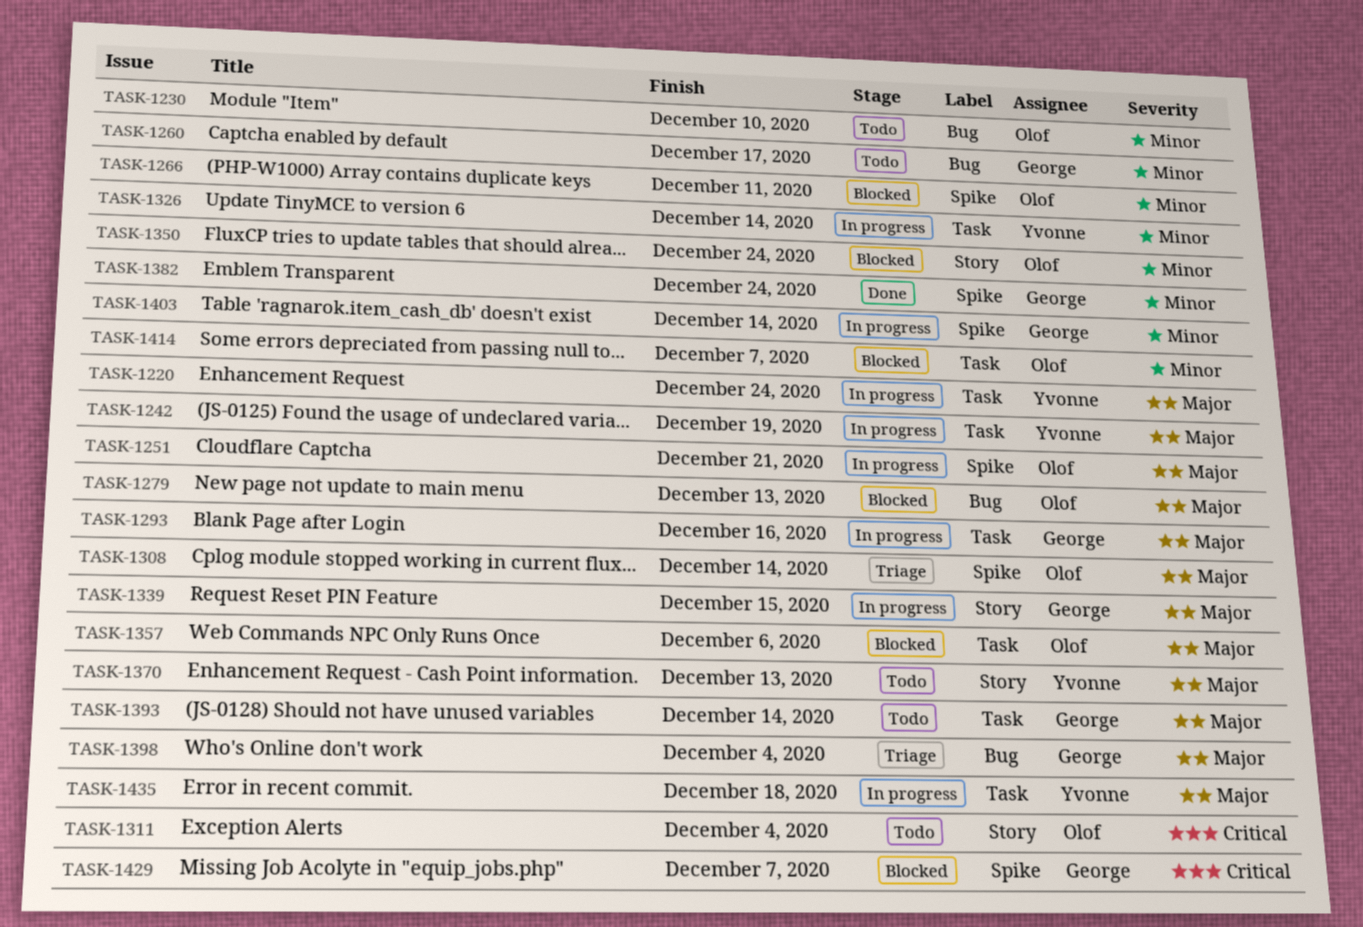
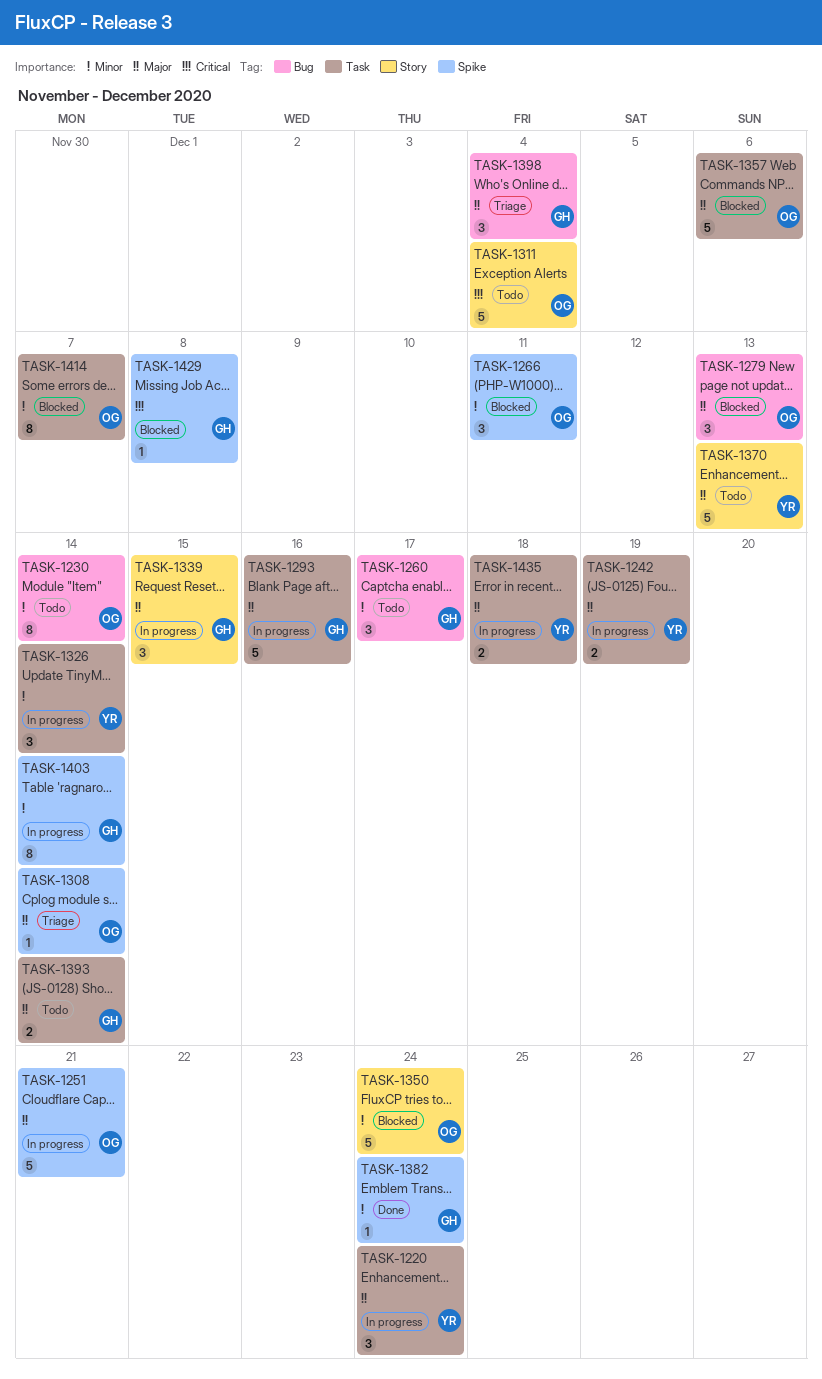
TASK-1230, due: Dec 10 -> Dec 14
TASK-1429, due: Dec 7 -> Dec 8

